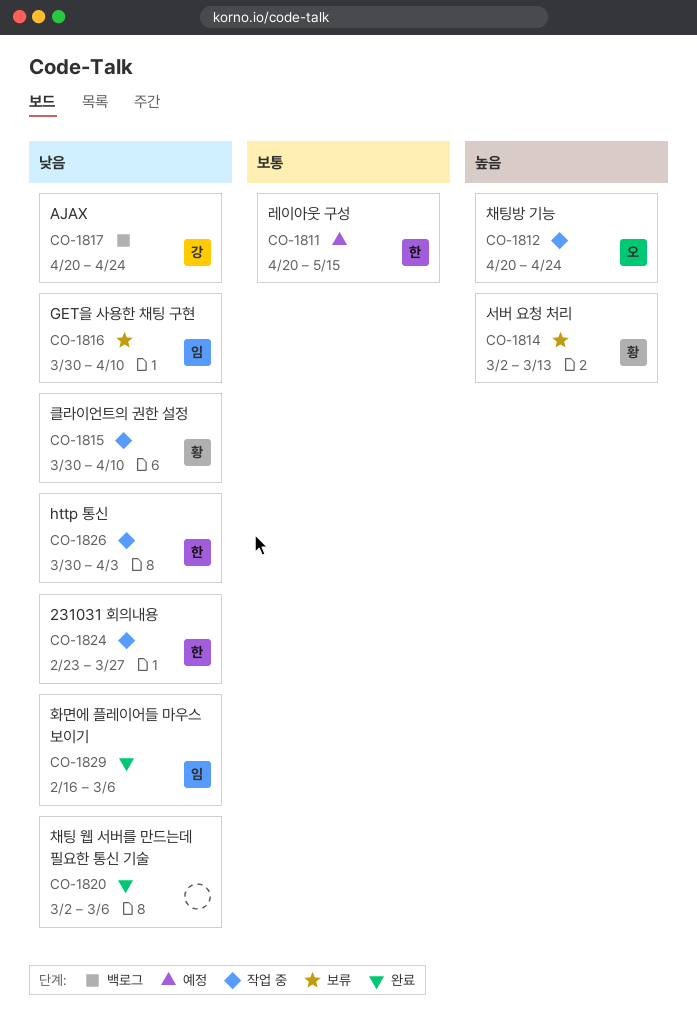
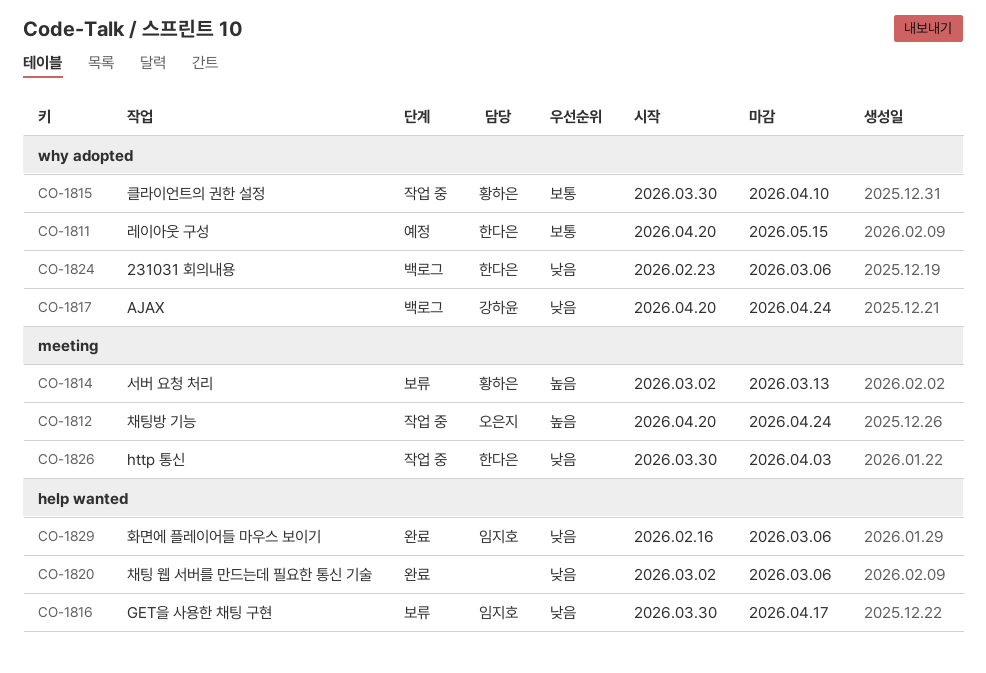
CO-1815, priority: 낮음 -> 보통
CO-1816, due: Apr 10 -> Apr 17
CO-1824, status: 작업 중 -> 백로그
CO-1824, due: Mar 27 -> Mar 6

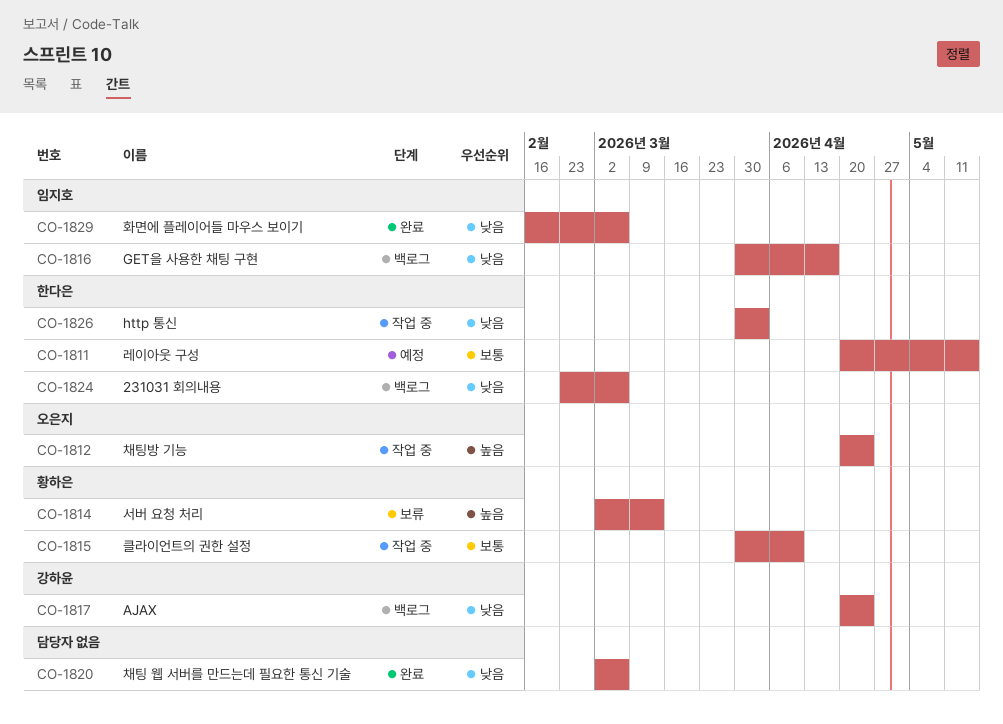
CO-1816, status: 보류 -> 백로그

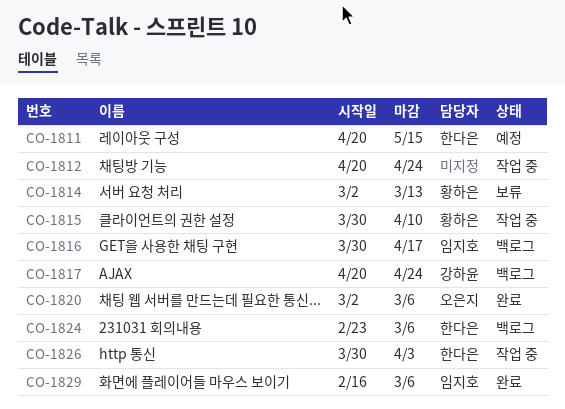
CO-1812, owner: 오은지 -> none
CO-1820, owner: none -> 오은지

